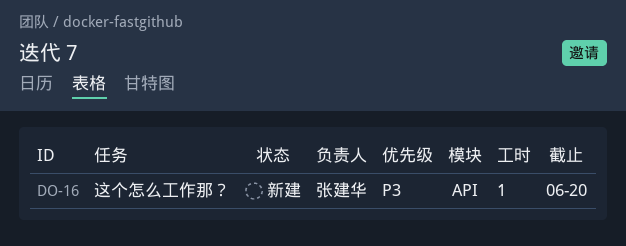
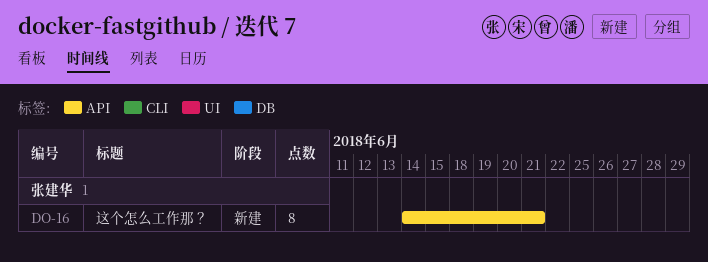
DO-16, estimate: 1 -> 8
DO-16, due: Jun 20 -> Jun 21

